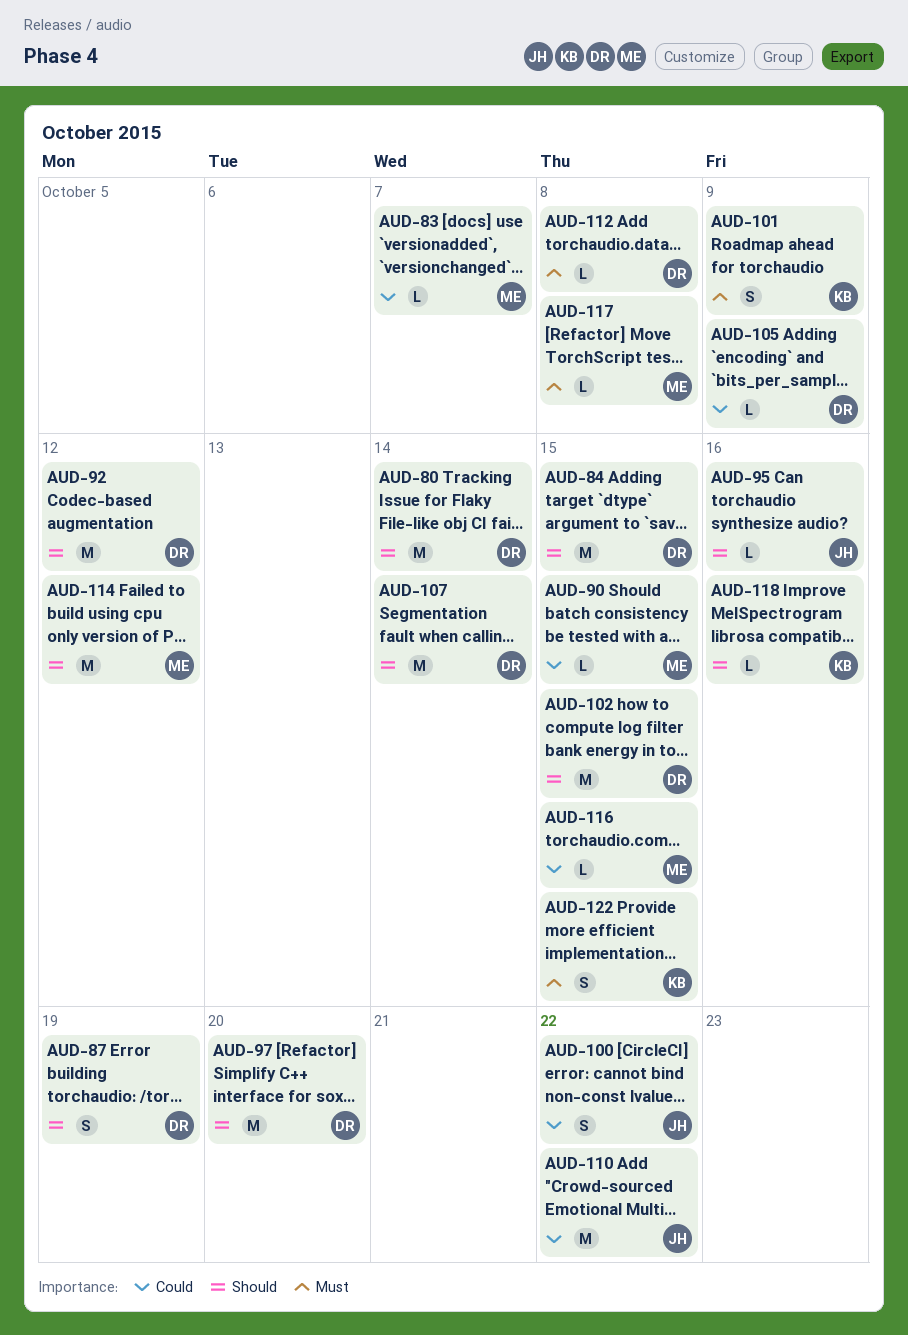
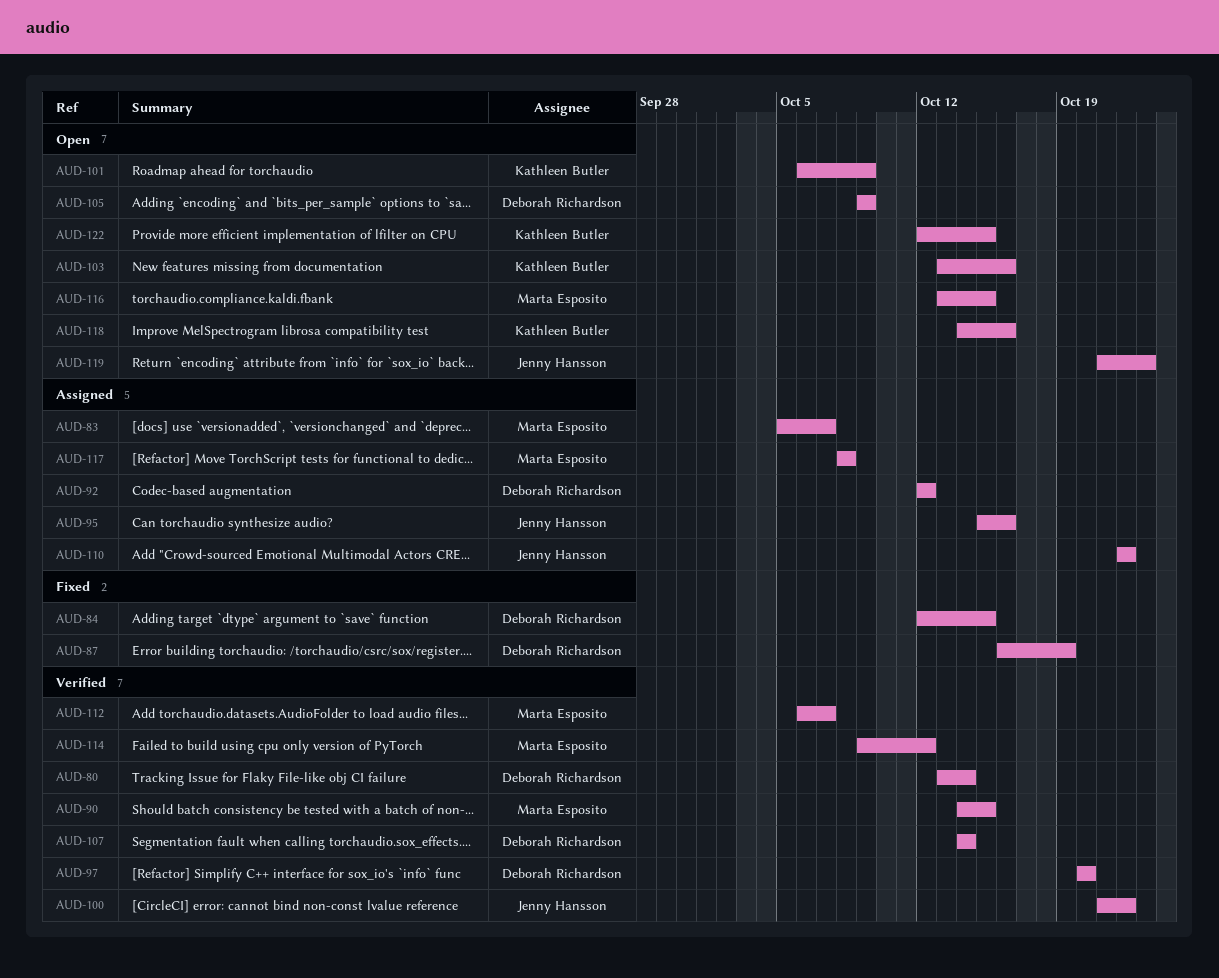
AUD-102: present -> none
AUD-103: none -> present
AUD-112, owner: Deborah Richardson -> Marta Esposito
AUD-112, due: Oct 8 -> Oct 7
AUD-119: none -> present

